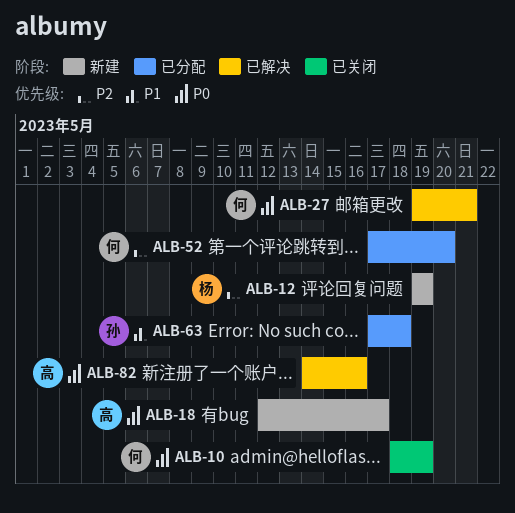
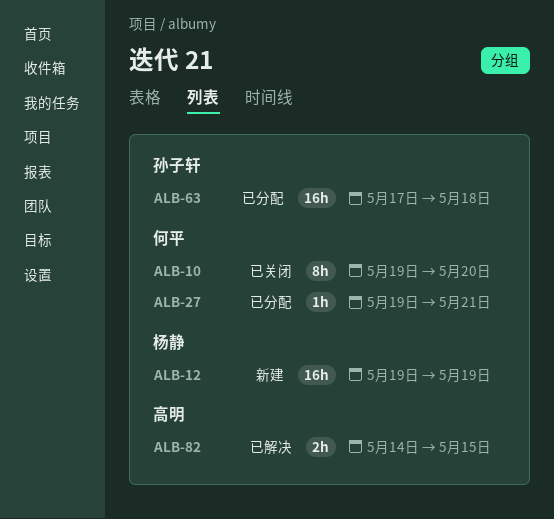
ALB-10, start: May 18 -> May 19
ALB-10, due: May 19 -> May 20
ALB-18: present -> none
ALB-27, status: 已解决 -> 已分配
ALB-52: present -> none
ALB-82, due: May 16 -> May 15

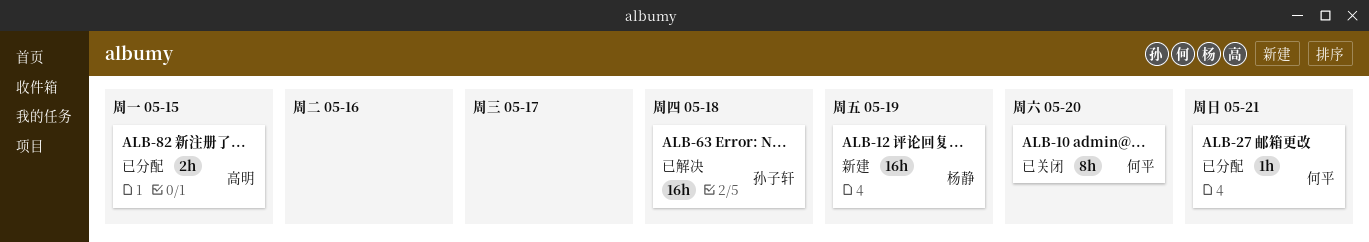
ALB-63, status: 已分配 -> 已解决
ALB-82, status: 已解决 -> 已分配

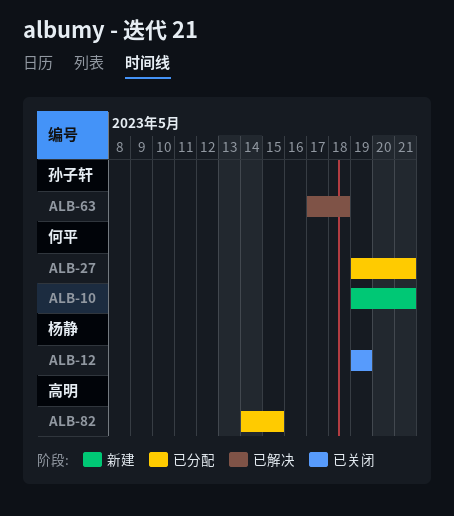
ALB-10, status: 已关闭 -> 新建
ALB-10, due: May 20 -> May 21
ALB-12, status: 新建 -> 已关闭

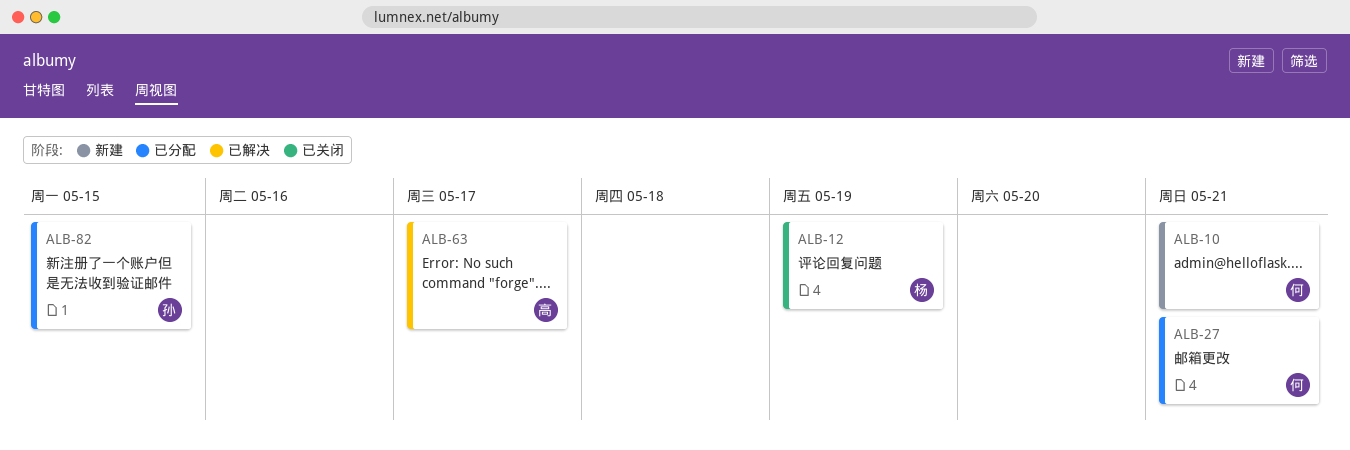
ALB-63, owner: 孙子轩 -> 高明
ALB-63, due: May 18 -> May 17
ALB-82, owner: 高明 -> 孙子轩

